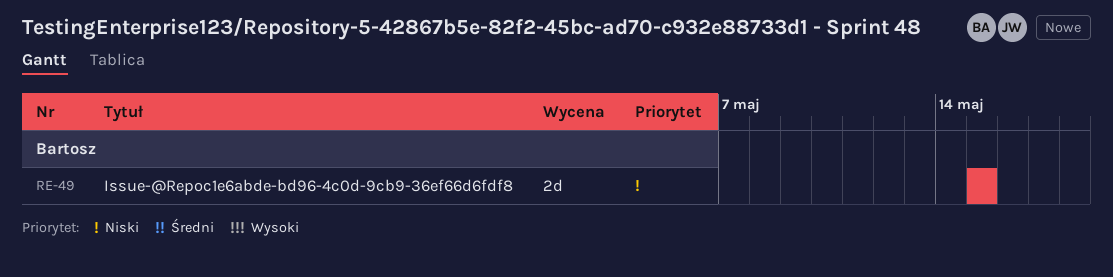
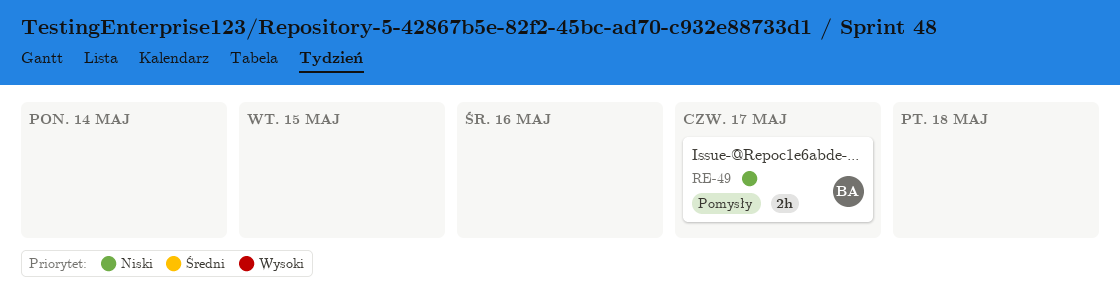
RE-49, estimate: 2d -> 2h
RE-49, due: May 15 -> May 17

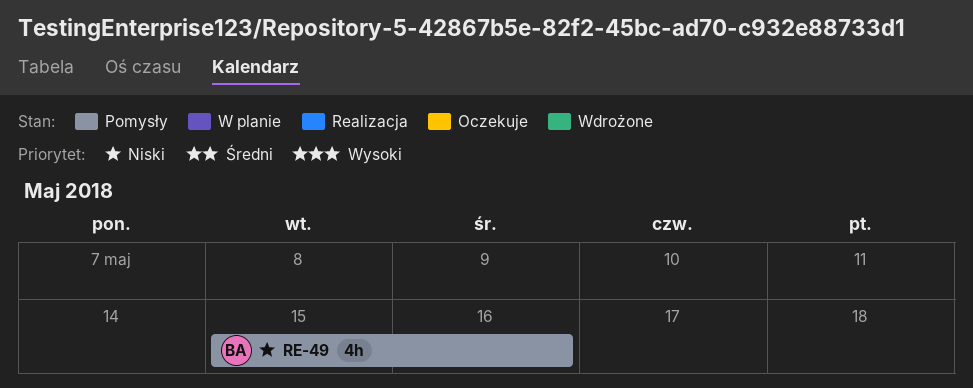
RE-49, estimate: 2h -> 4h
RE-49, due: May 17 -> May 16

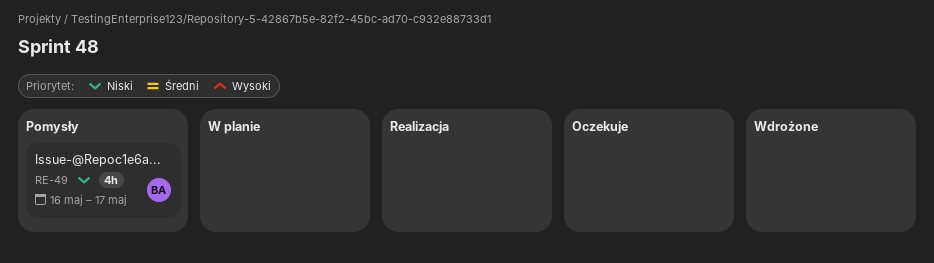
RE-49, start: May 15 -> May 16
RE-49, due: May 16 -> May 17

